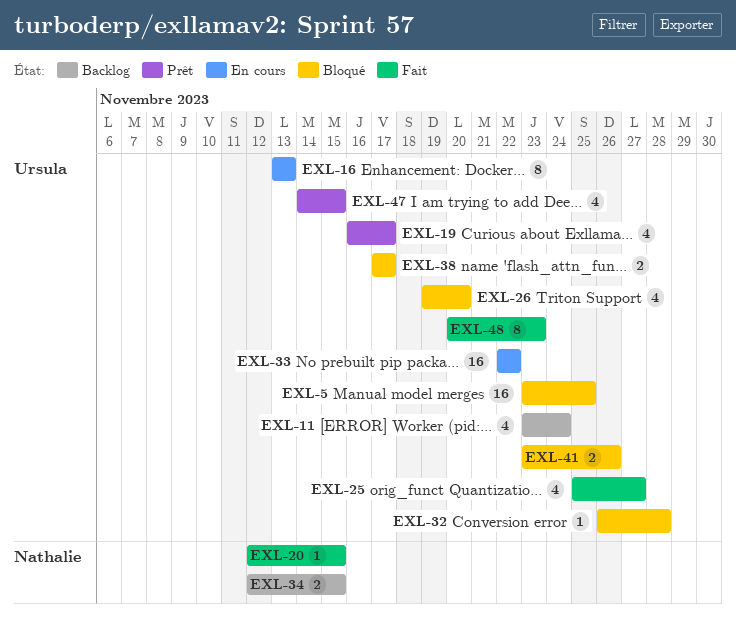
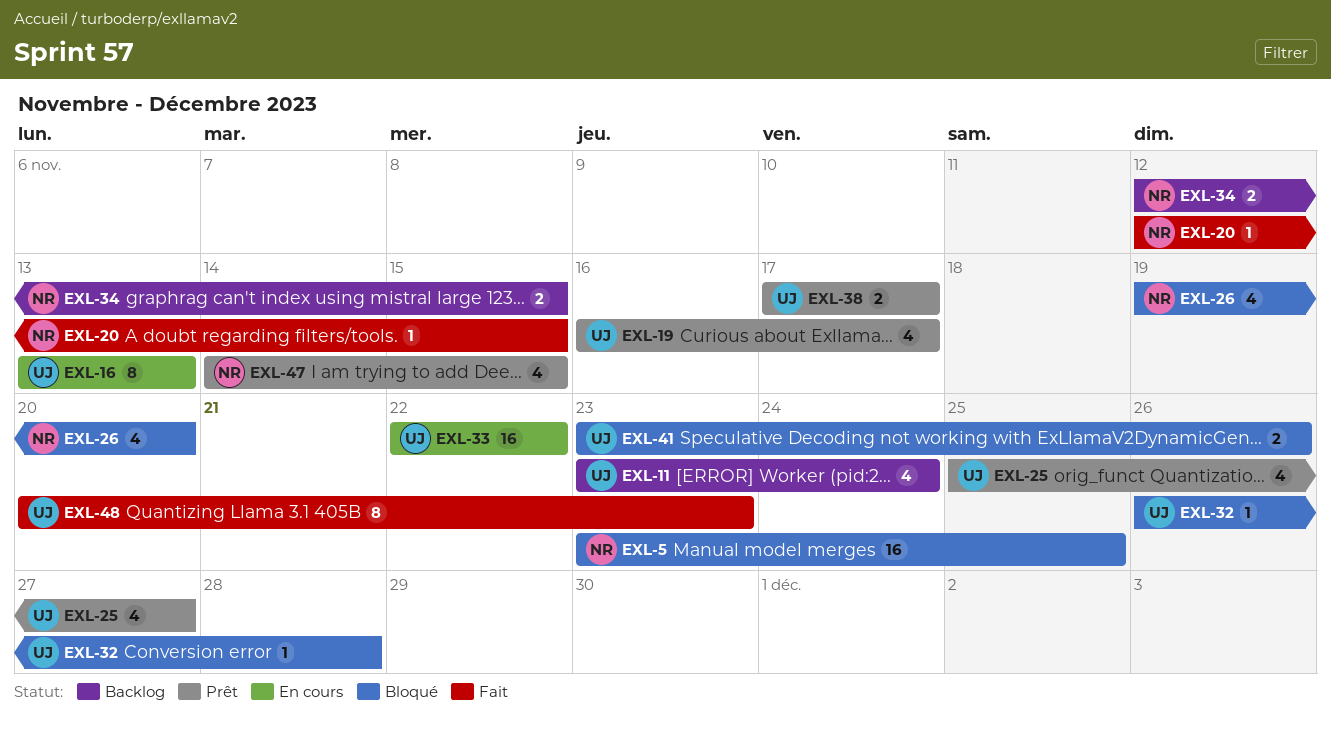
EXL-5, owner: Ursula -> Nathalie
EXL-25, status: Fait -> Prêt
EXL-26, owner: Ursula -> Nathalie
EXL-38, status: Bloqué -> Prêt
EXL-47, owner: Ursula -> Nathalie

